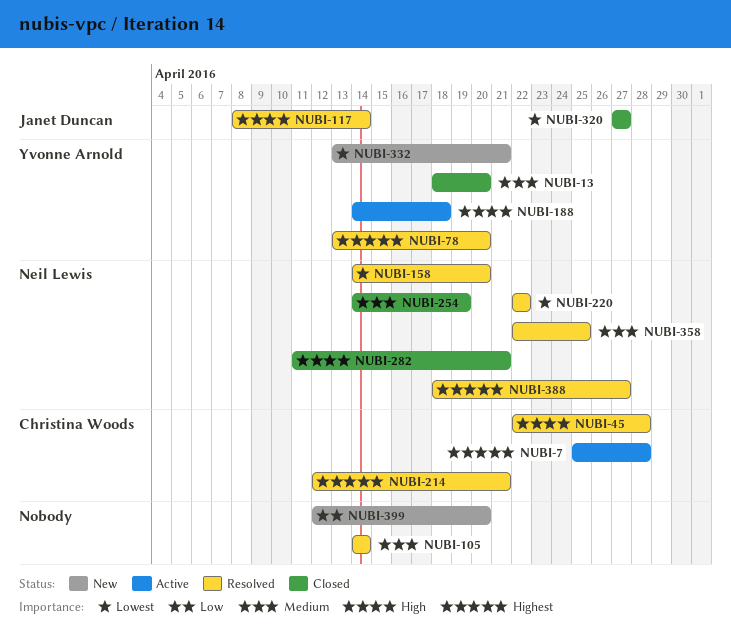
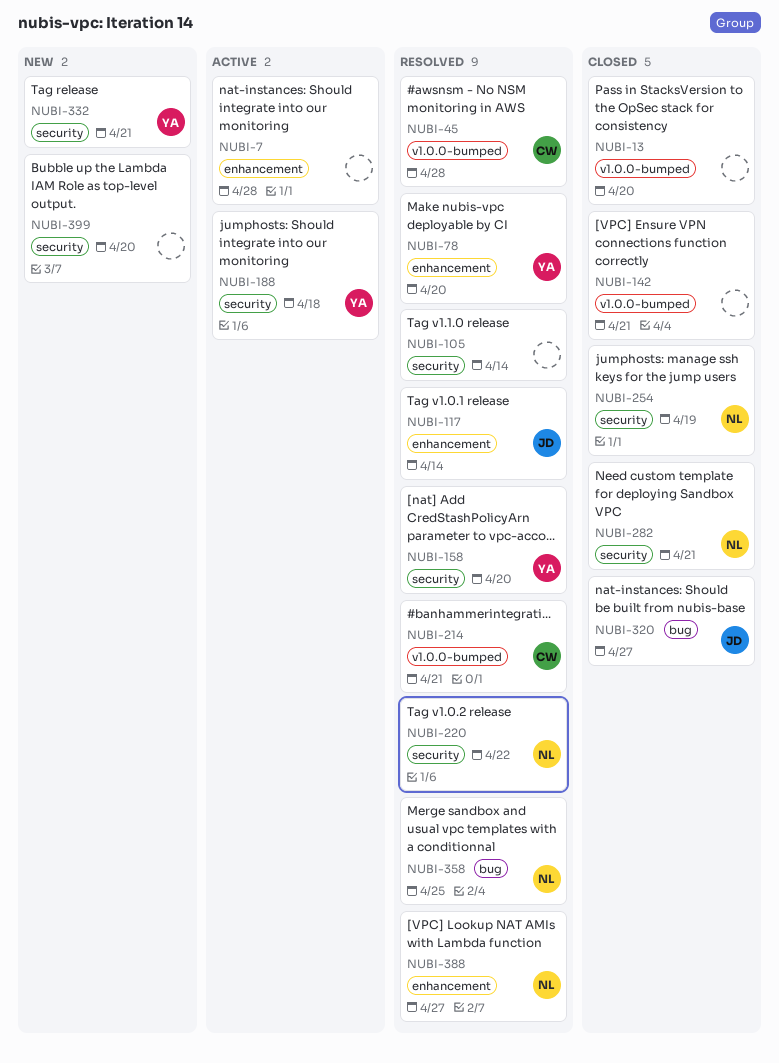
NUBI-7, owner: Christina Woods -> none
NUBI-13, owner: Yvonne Arnold -> none
NUBI-142: none -> present
NUBI-158, owner: Neil Lewis -> Yvonne Arnold

